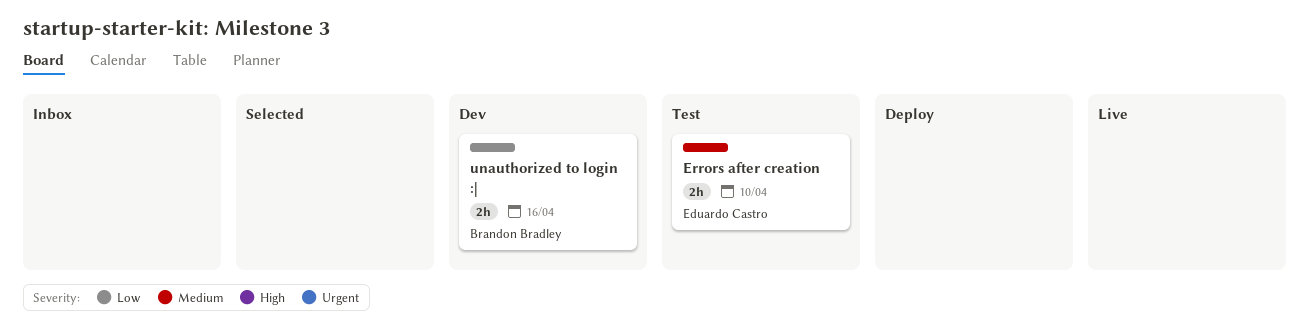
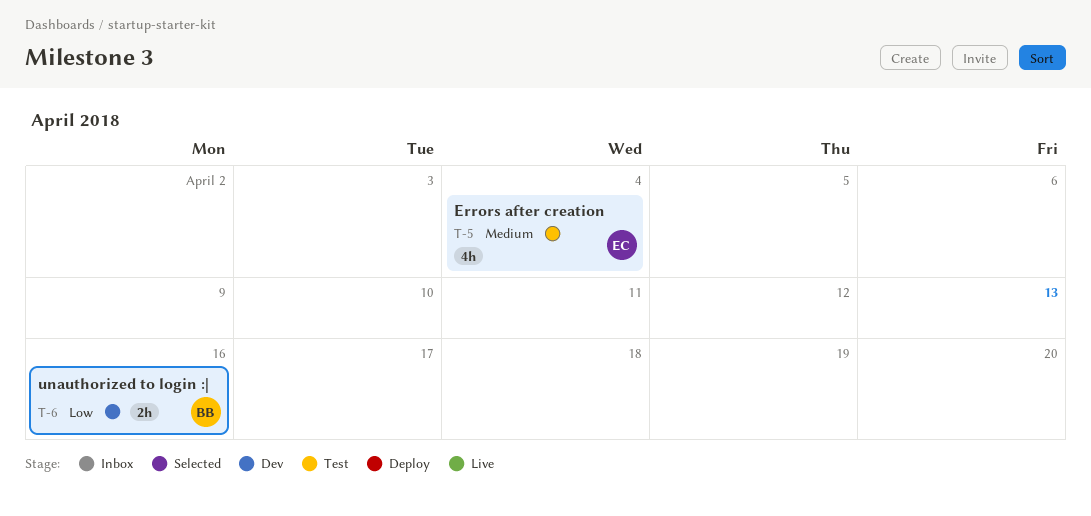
Errors after creation, estimate: 2h -> 4h
Errors after creation, due: Apr 10 -> Apr 4

